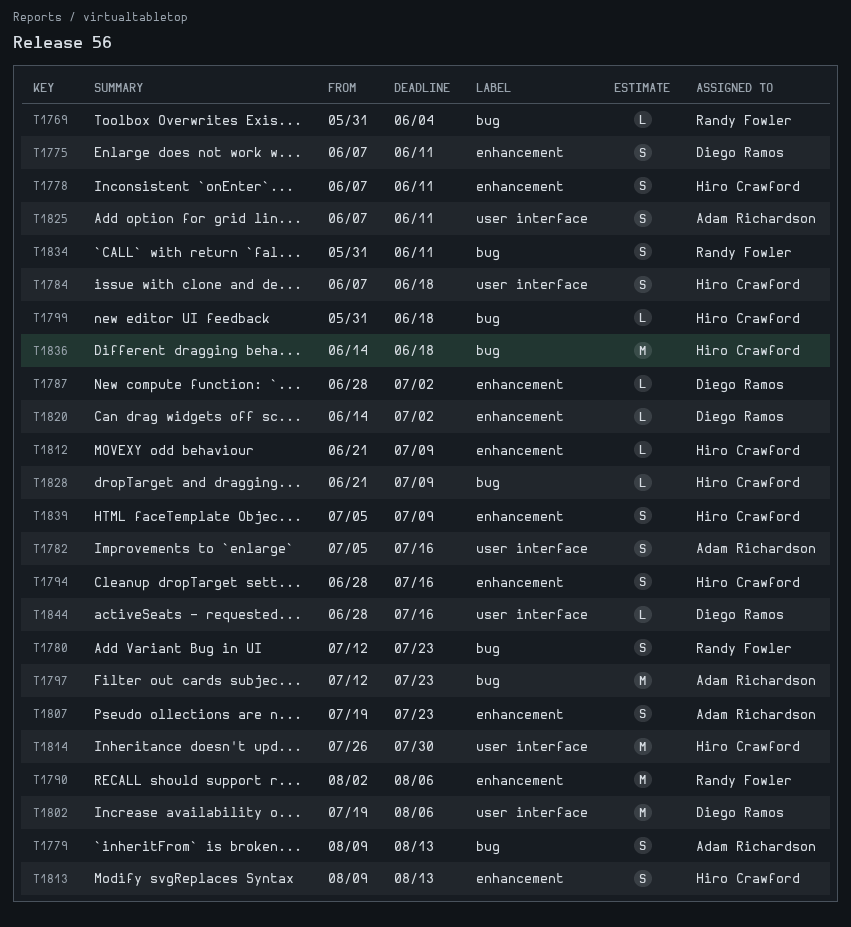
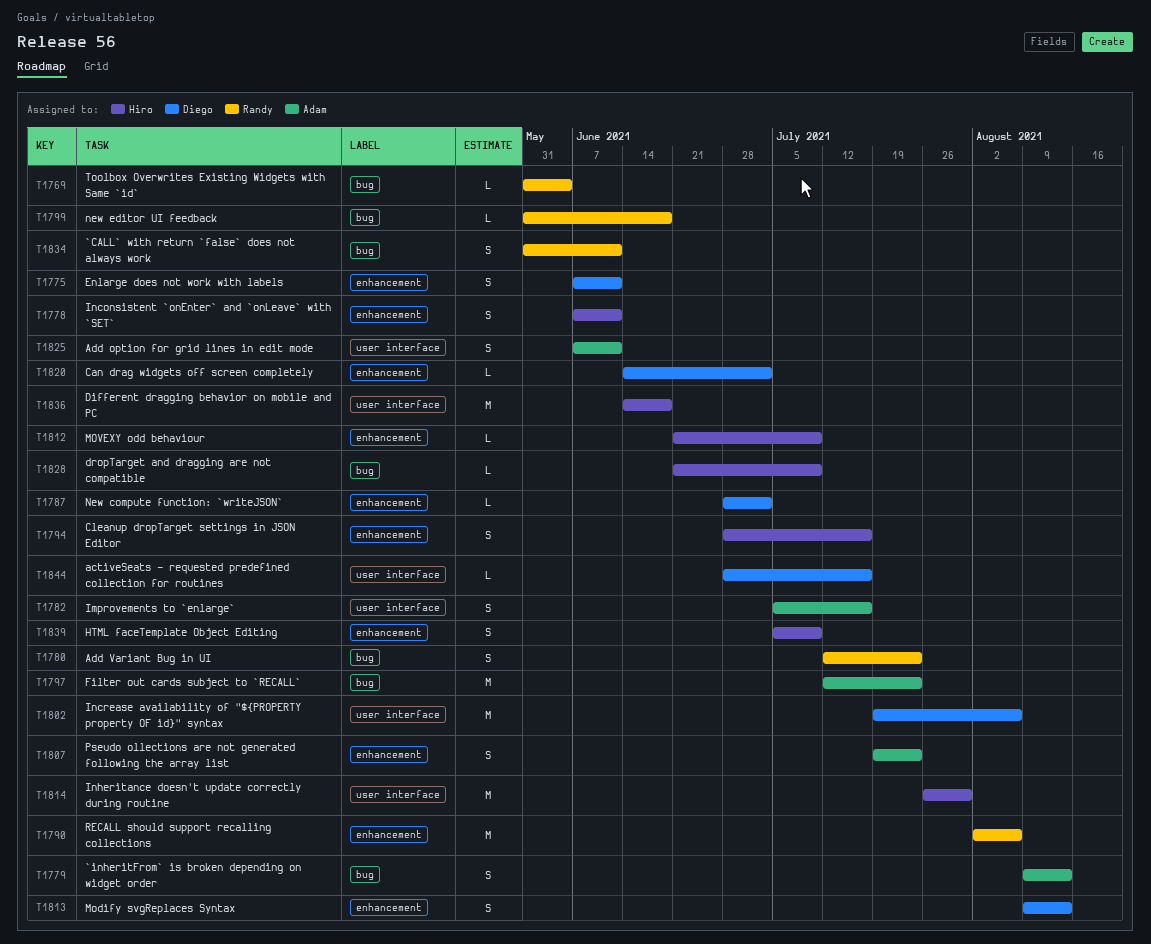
T1784: present -> none
T1799, owner: Hiro Crawford -> Randy Fowler
T1813, owner: Hiro Crawford -> Diego Ramos
T1836, label: bug -> user interface

